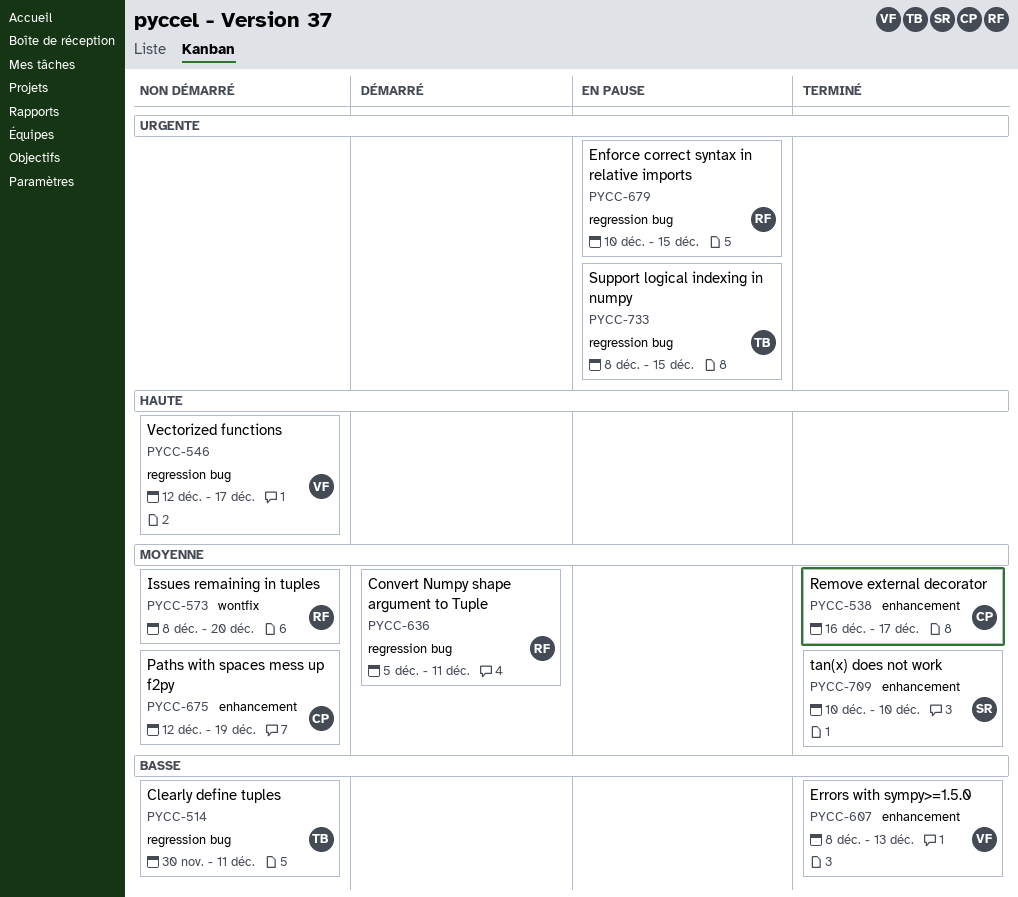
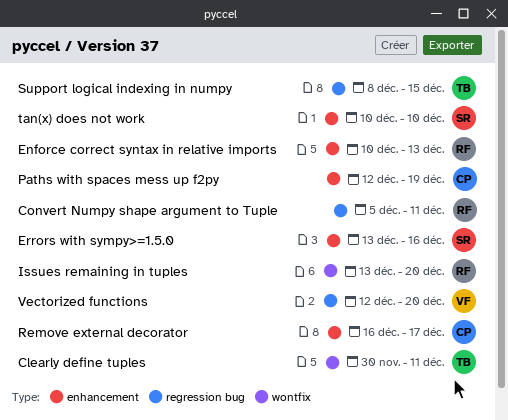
Clearly define tuples, label: regression bug -> wontfix
Enforce correct syntax in relative imports, label: regression bug -> enhancement
Enforce correct syntax in relative imports, due: Dec 15 -> Dec 13
Errors with sympy>=1.5.0, owner: VF -> SR
Errors with sympy>=1.5.0, start: Dec 8 -> Dec 13
Errors with sympy>=1.5.0, due: Dec 13 -> Dec 16
Issues remaining in tuples, start: Dec 8 -> Dec 13
Vectorized functions, due: Dec 17 -> Dec 20

